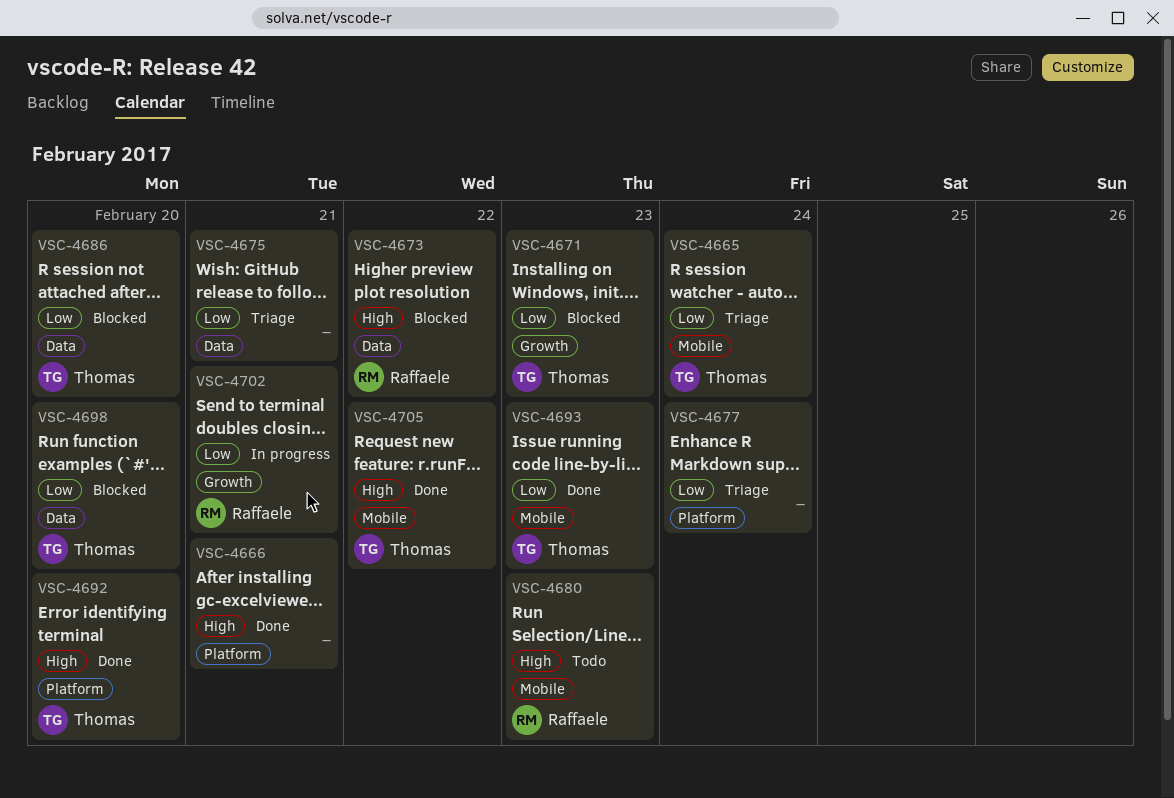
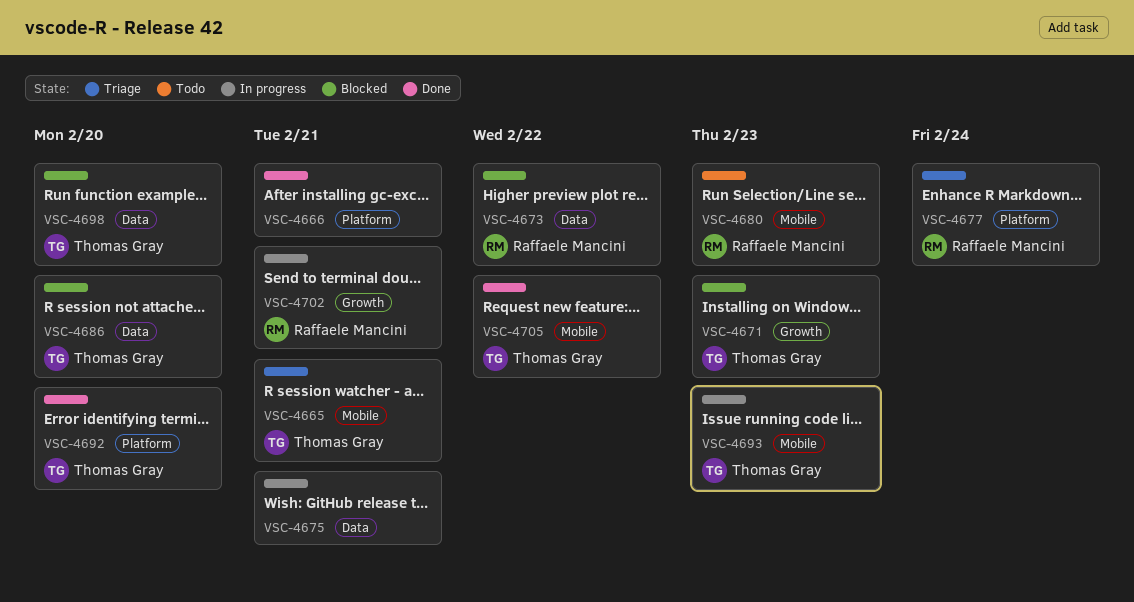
VSC-4665, due: Feb 24 -> Feb 21
VSC-4675, status: Triage -> In progress
VSC-4677, owner: none -> Raffaele Mancini
VSC-4693, status: Done -> In progress

